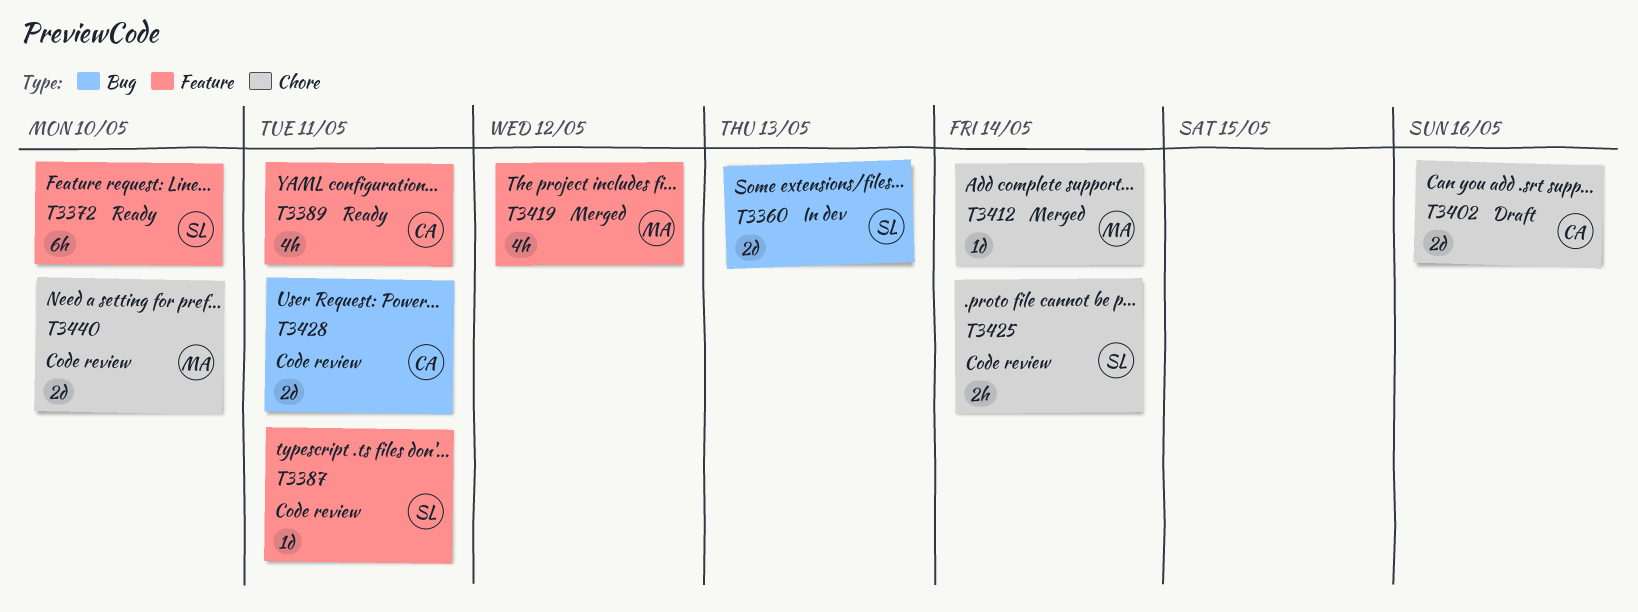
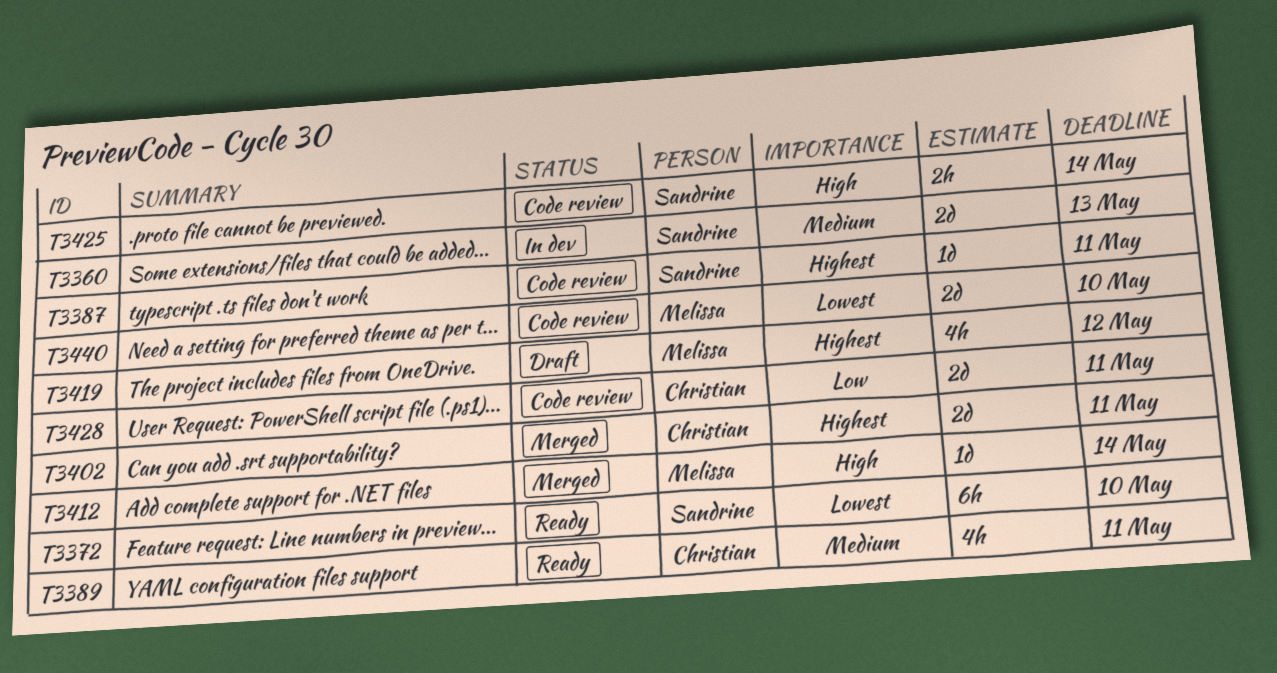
T3402, status: Draft -> Merged
T3402, due: May 16 -> May 11
T3419, status: Merged -> Draft

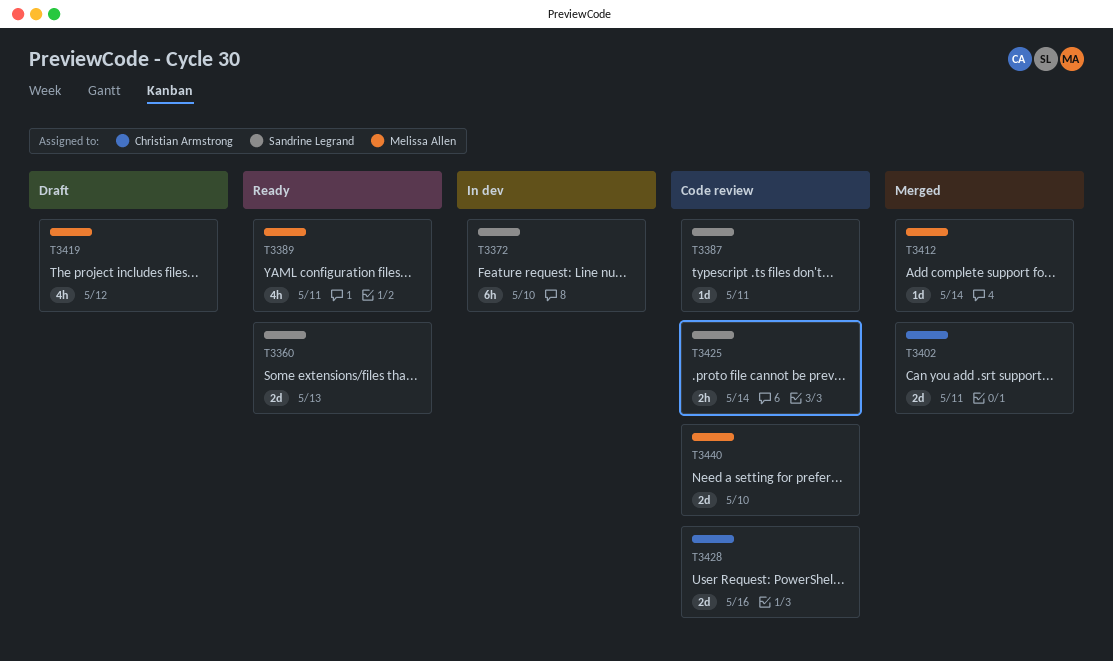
T3360, status: In dev -> Ready
T3372, status: Ready -> In dev
T3389, owner: Christian Armstrong -> Melissa Allen
T3428, due: May 11 -> May 16

